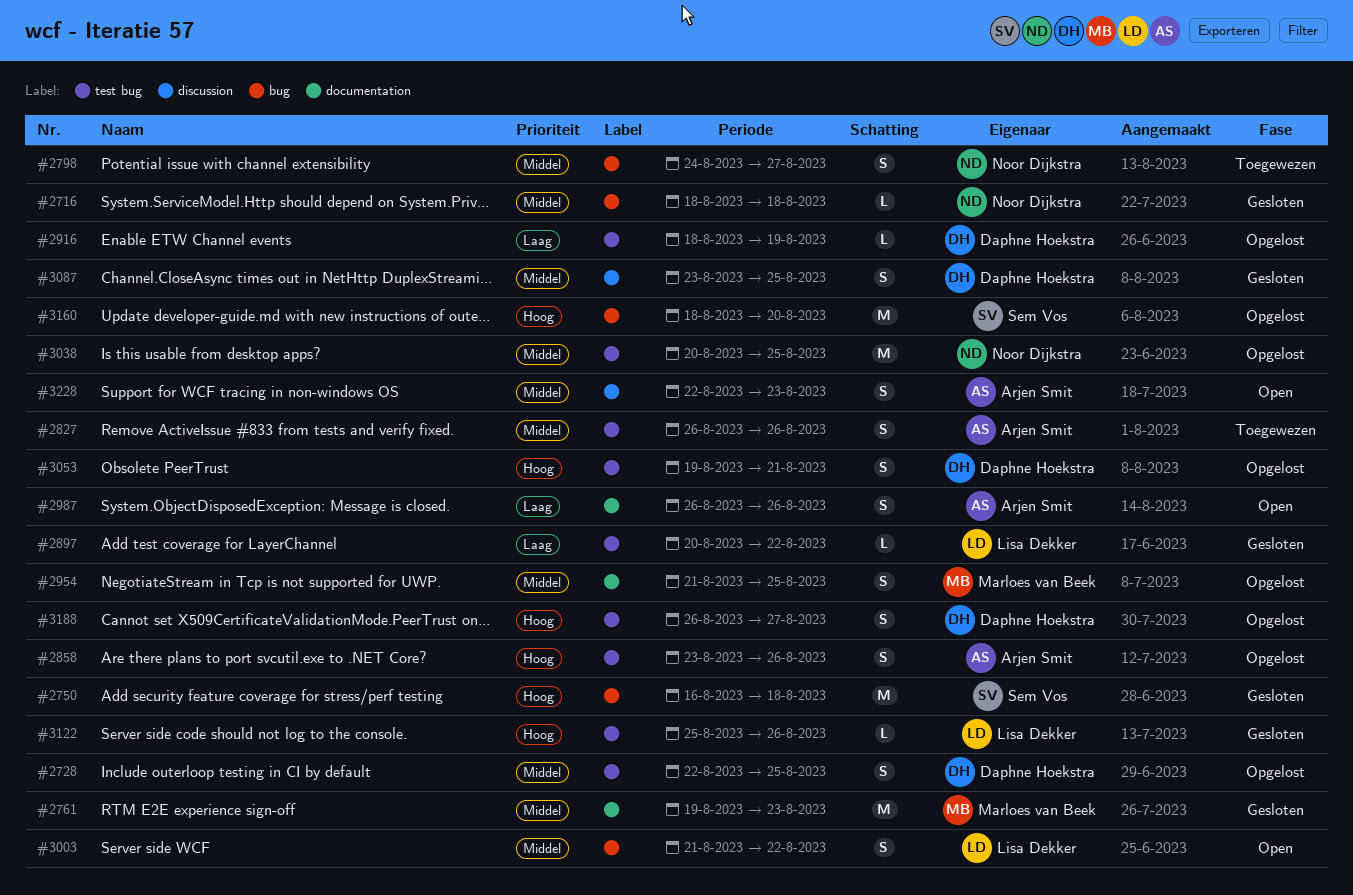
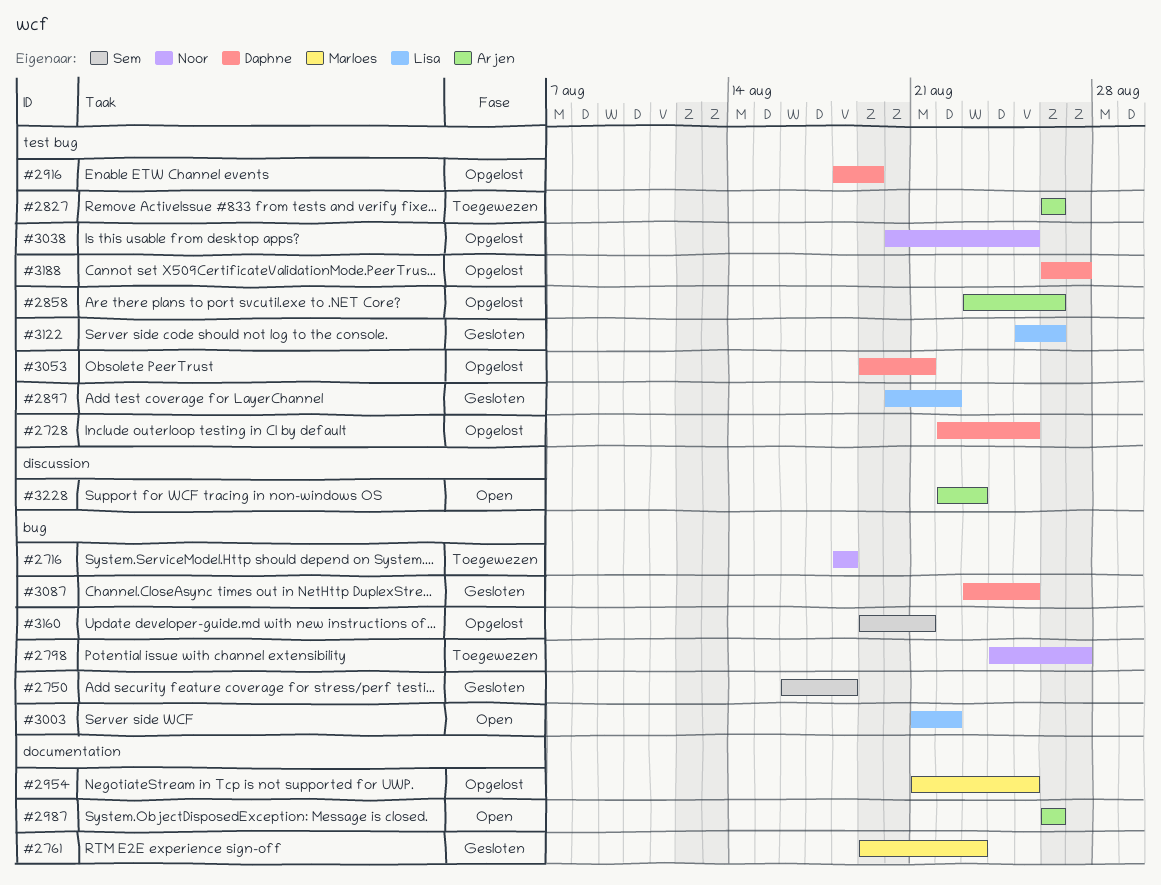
#2716, status: Gesloten -> Toegewezen
#3087, label: discussion -> bug
#3160, start: Aug 18 -> Aug 19
#3160, due: Aug 20 -> Aug 21

